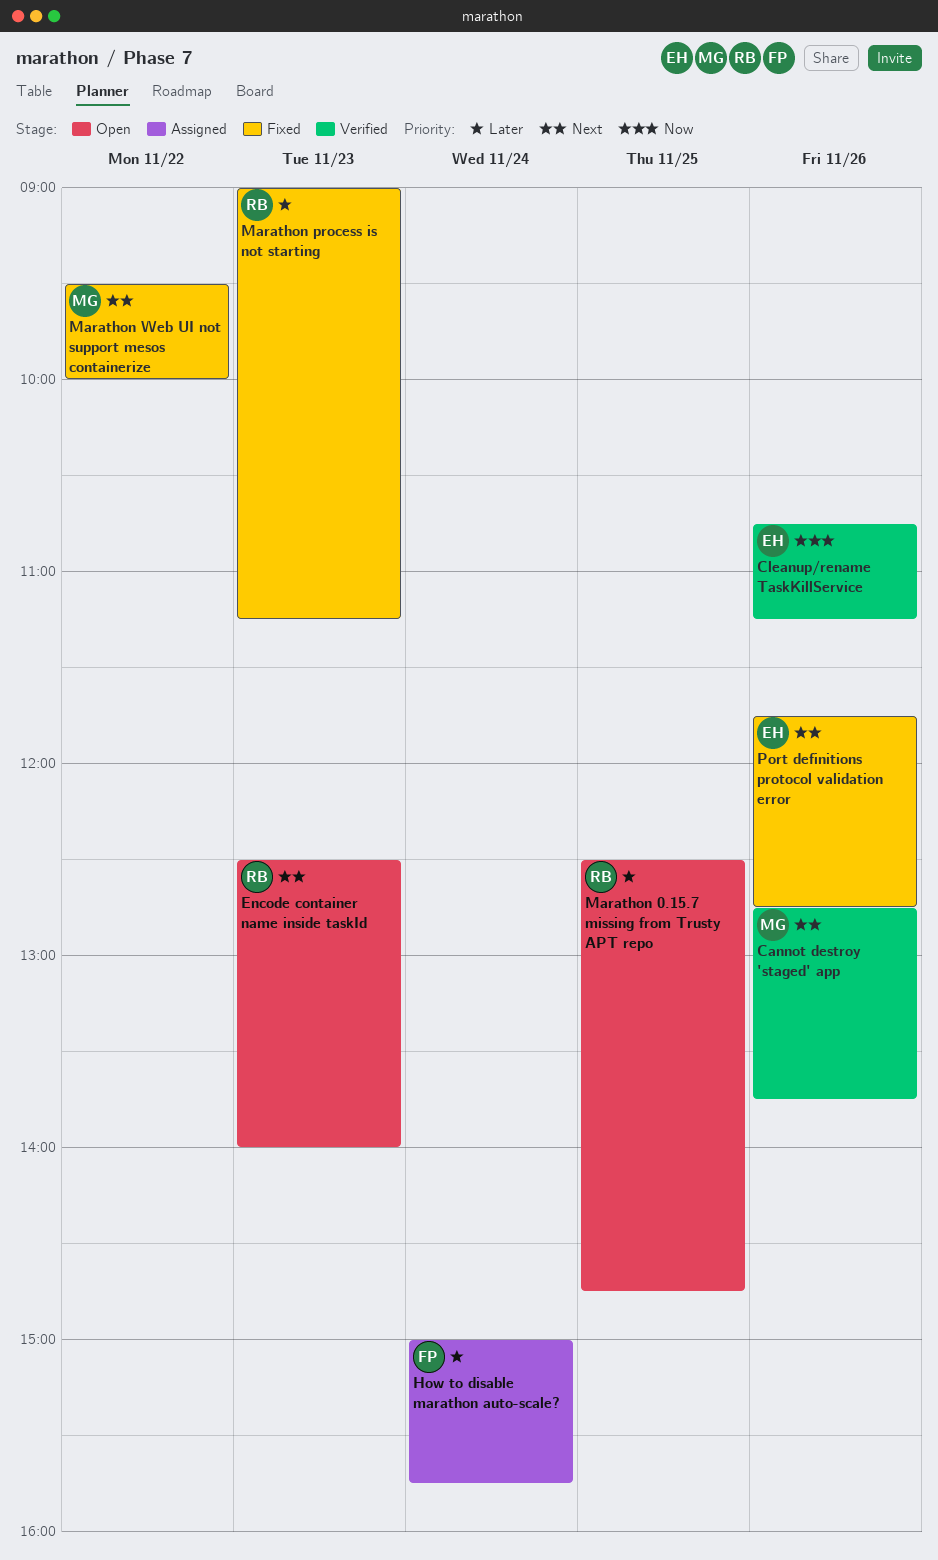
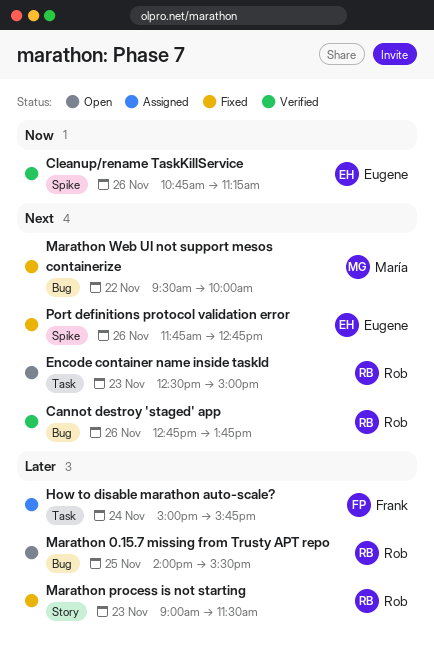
Cannot destroy 'staged' app, owner: María -> Rob
Encode container name inside taskId, ends: 14:00 -> 15:00
Marathon 0.15.7 missing from Trusty APT repo, begins: 12:30 -> 14:00
Marathon 0.15.7 missing from Trusty APT repo, ends: 14:45 -> 15:30
Marathon process is not starting, ends: 11:15 -> 11:30

